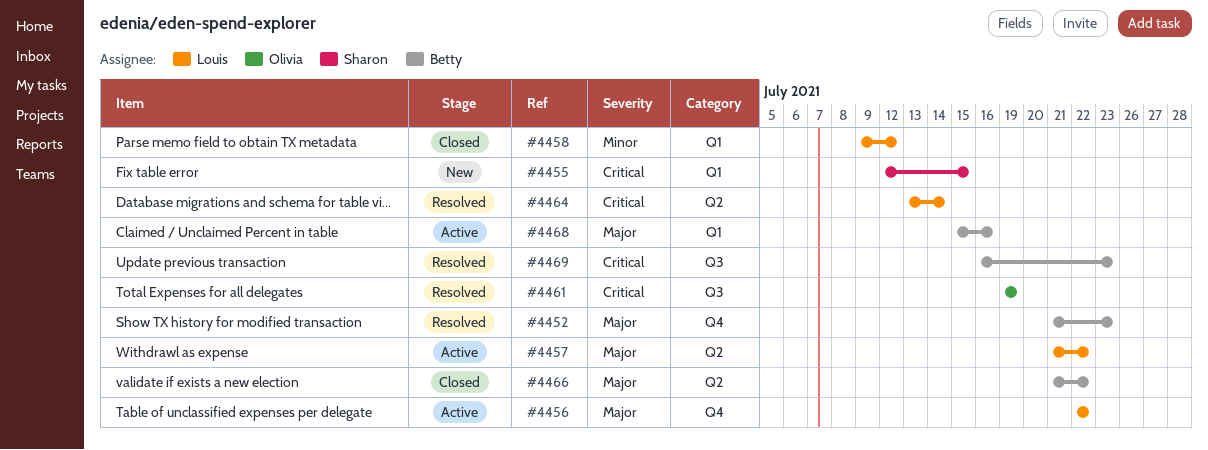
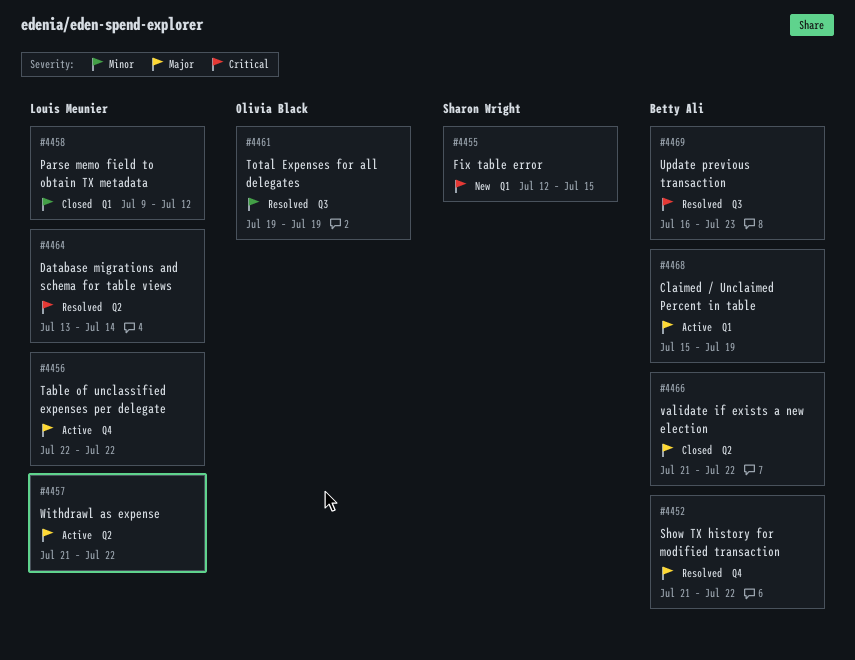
#4452, due: Jul 23 -> Jul 22
#4461, priority: Critical -> Minor
#4468, due: Jul 16 -> Jul 19

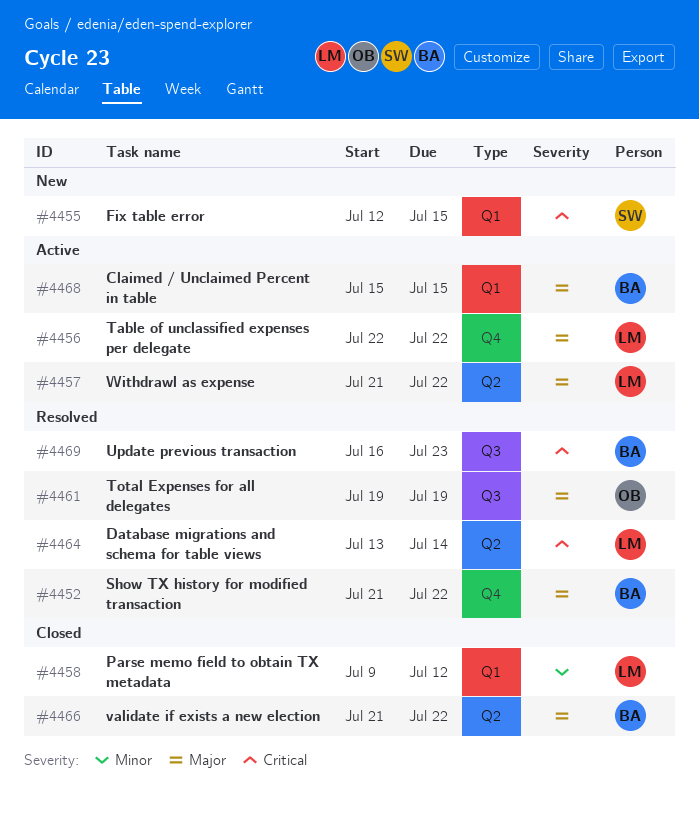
#4461, priority: Minor -> Major
#4468, due: Jul 19 -> Jul 15

